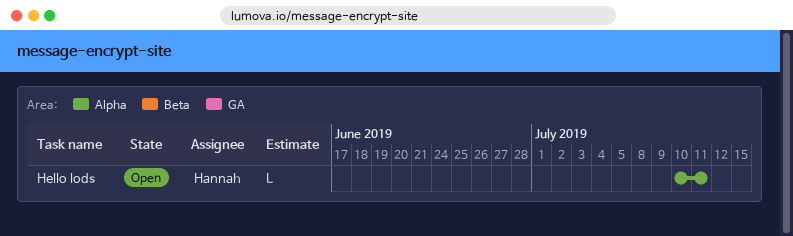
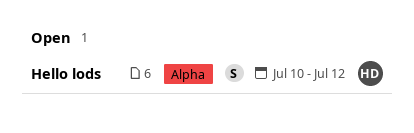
Hello lods, estimate: L -> S
Hello lods, due: Jul 11 -> Jul 12

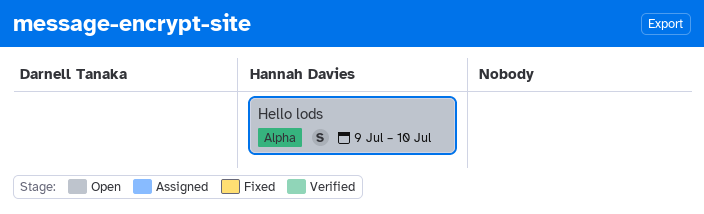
Hello lods, start: Jul 10 -> Jul 9
Hello lods, due: Jul 12 -> Jul 10

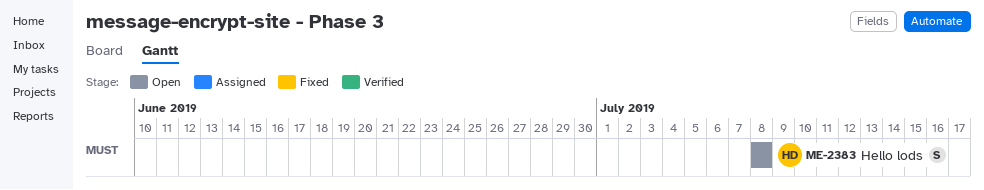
Hello lods, start: Jul 9 -> Jul 8
Hello lods, due: Jul 10 -> Jul 8

